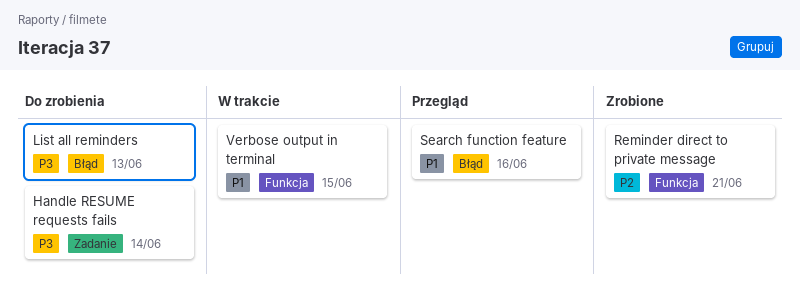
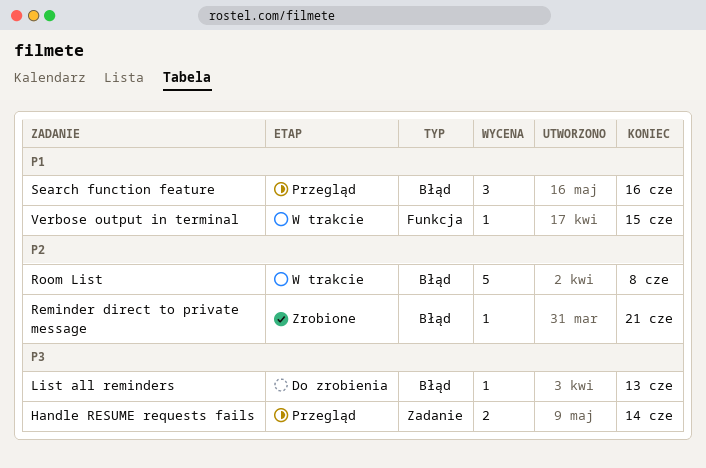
Handle RESUME requests fails, status: Do zrobienia -> Przegląd
Reminder direct to private message, label: Funkcja -> Błąd
Room List: none -> present

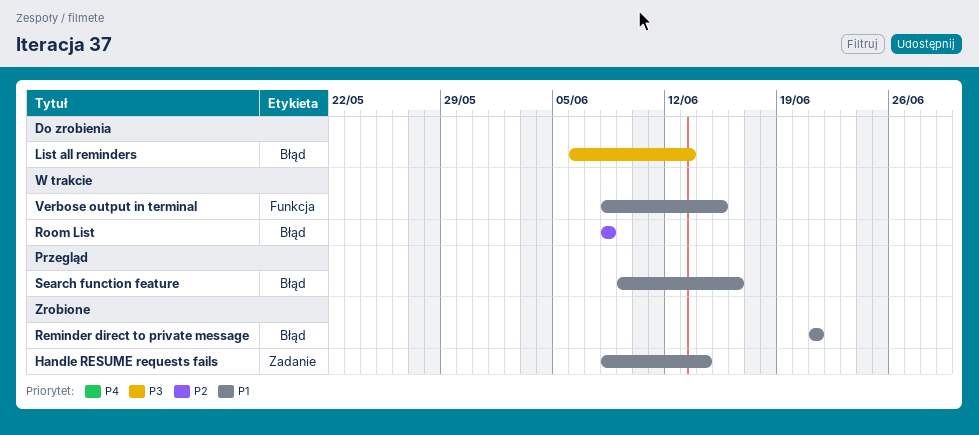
Handle RESUME requests fails, status: Przegląd -> Zrobione
Handle RESUME requests fails, priority: P3 -> P1
Reminder direct to private message, priority: P2 -> P1

